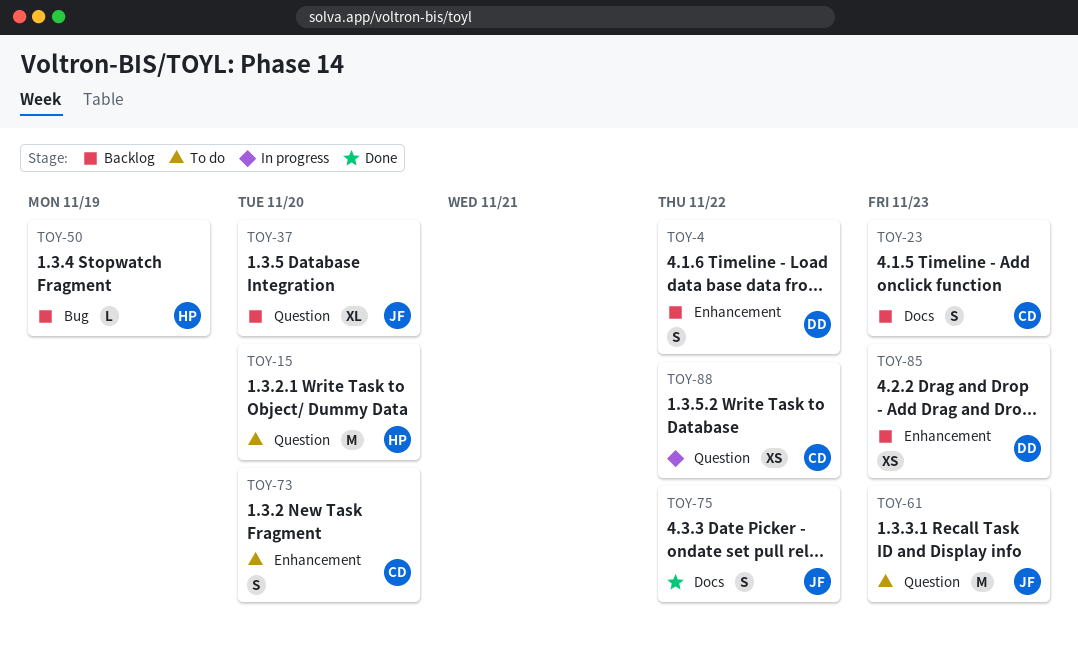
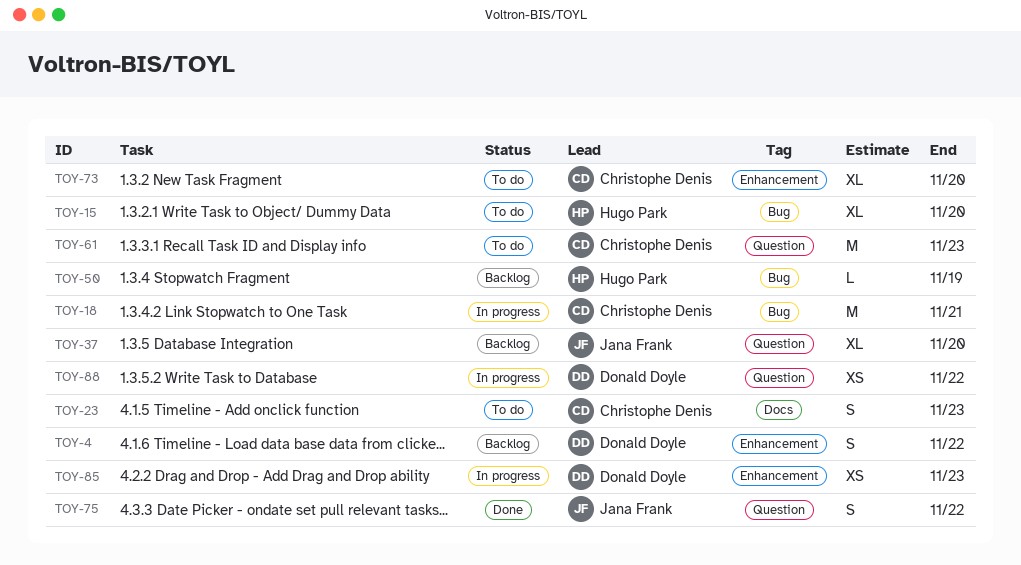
TOY-15, label: Question -> Bug
TOY-15, estimate: M -> XL
TOY-18: none -> present
TOY-23, status: Backlog -> To do
TOY-61, owner: Jana Frank -> Christophe Denis
TOY-73, estimate: S -> XL
TOY-75, label: Docs -> Question
TOY-85, status: Backlog -> In progress
TOY-88, owner: Christophe Denis -> Donald Doyle

